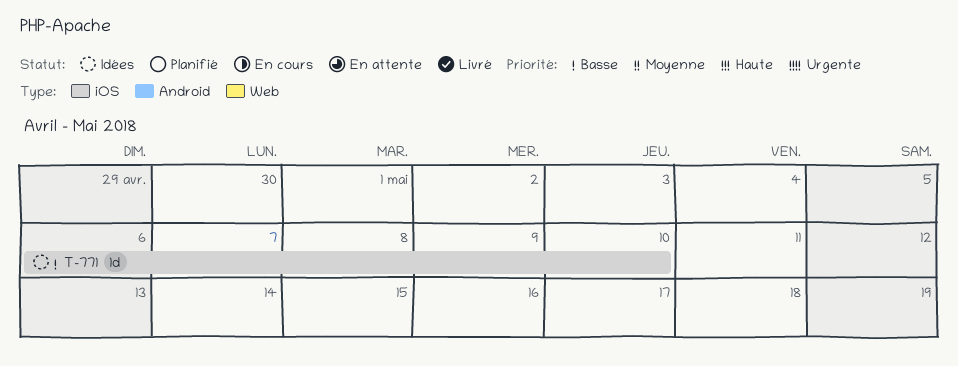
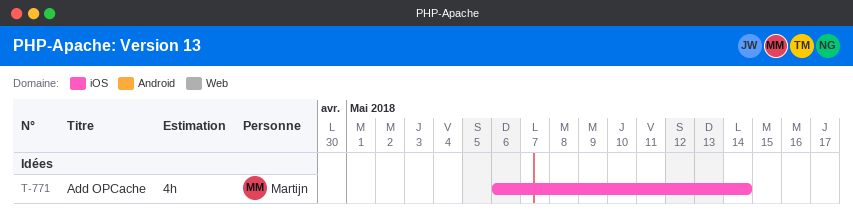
T-771, estimate: 1d -> 4h
T-771, due: May 10 -> May 14

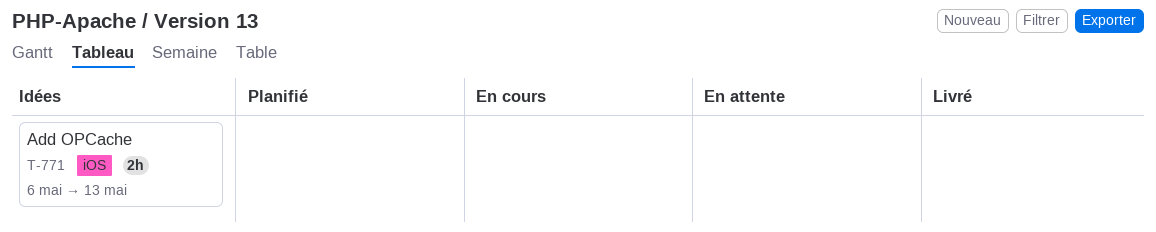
T-771, estimate: 4h -> 2h
T-771, due: May 14 -> May 13

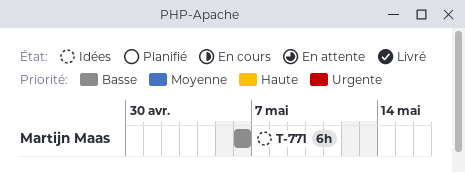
T-771, estimate: 2h -> 6h
T-771, due: May 13 -> May 6

